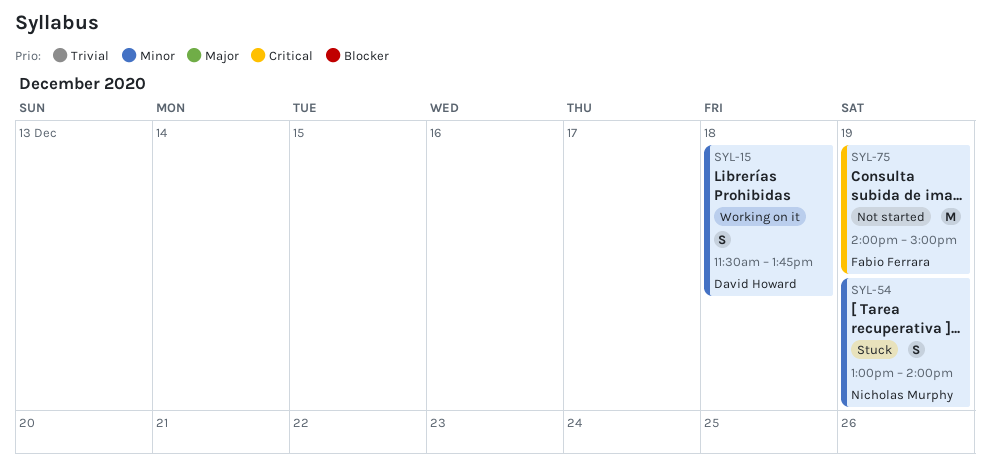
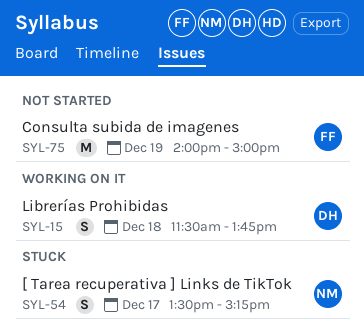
SYL-54, day: Dec 19 -> Dec 17
SYL-54, begins: 13:00 -> 13:30
SYL-54, ends: 14:00 -> 15:15

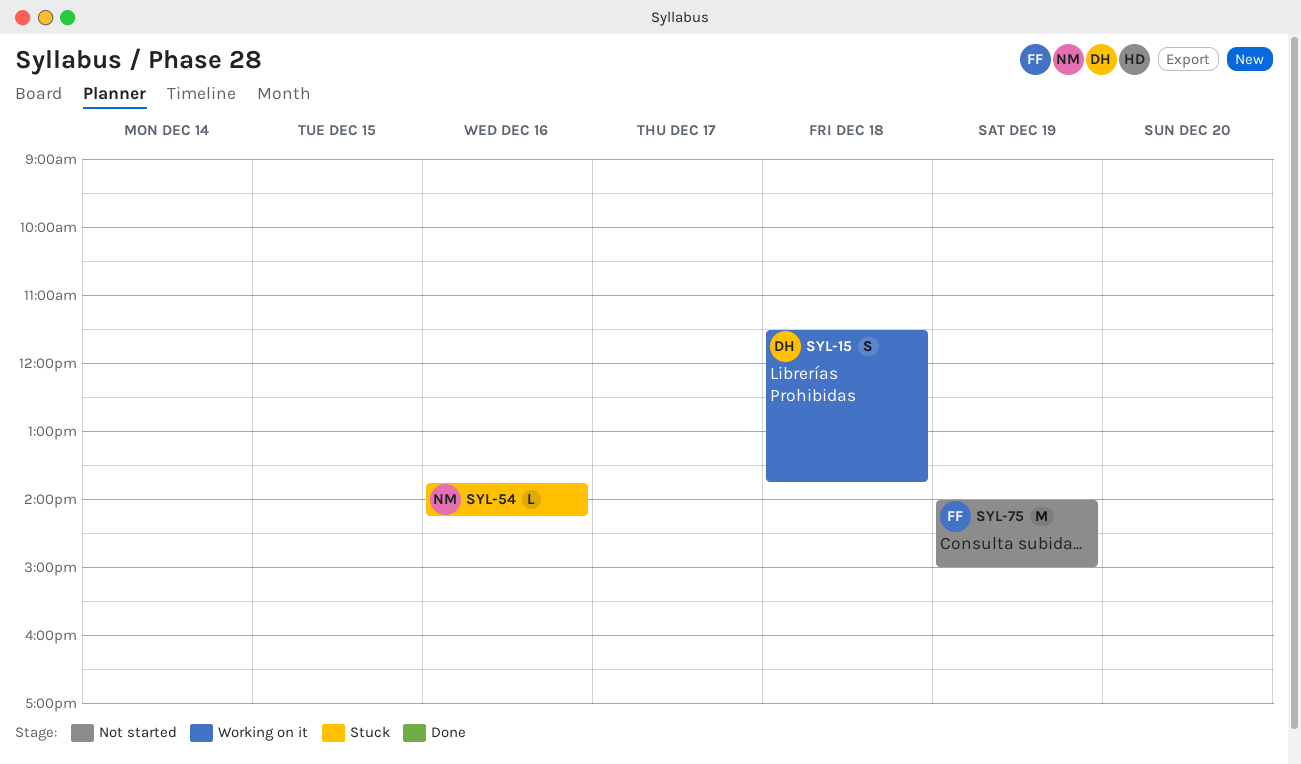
SYL-54, estimate: S -> L
SYL-54, day: Dec 17 -> Dec 16
SYL-54, begins: 13:30 -> 13:45
SYL-54, ends: 15:15 -> 14:15

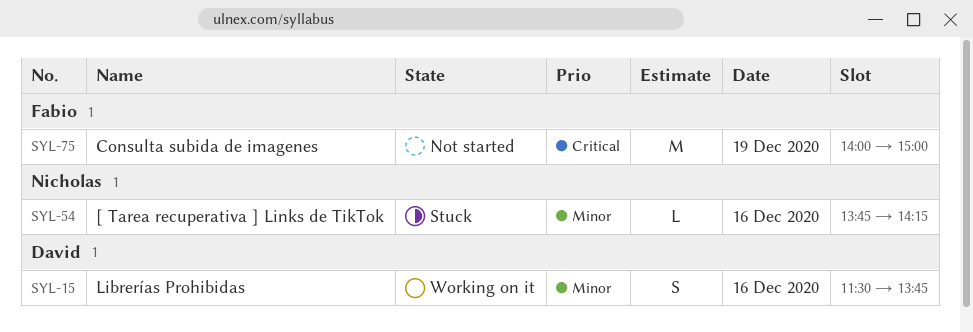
SYL-15, day: Dec 18 -> Dec 16

